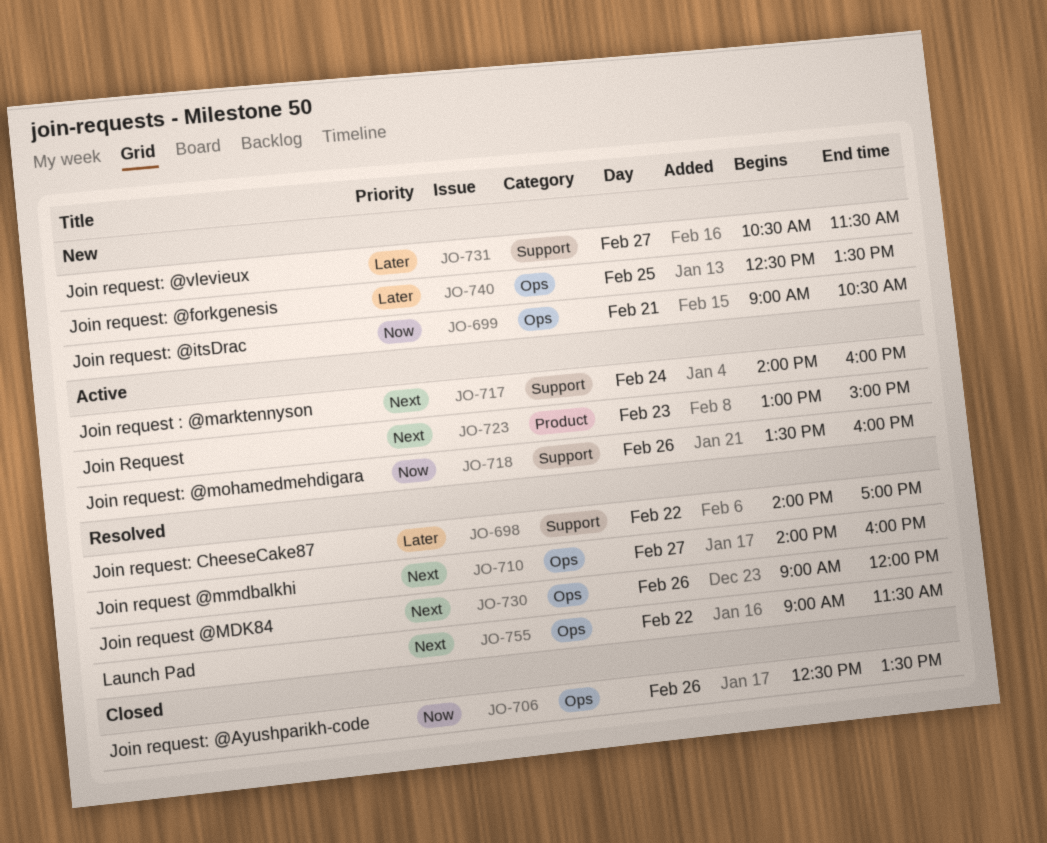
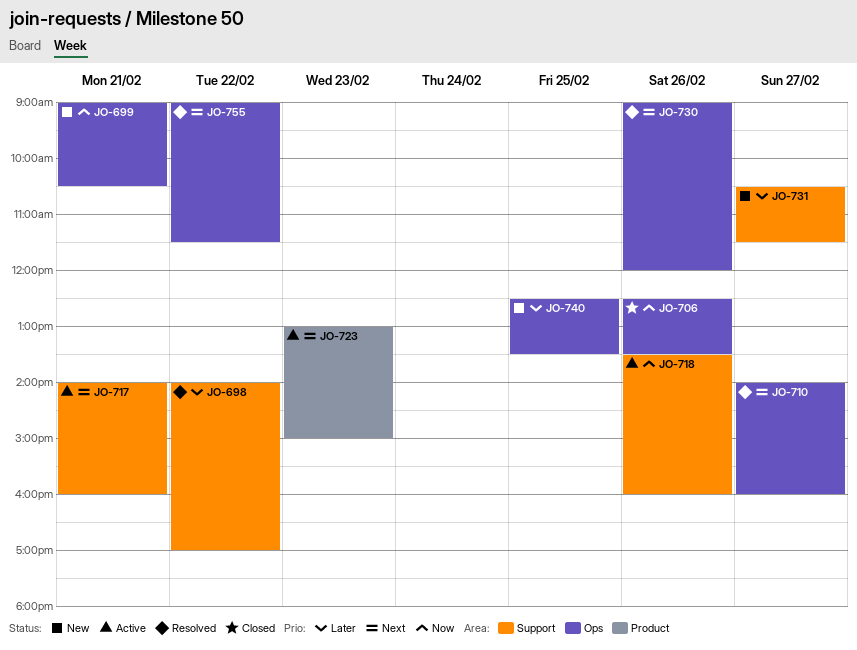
JO-717, day: Feb 24 -> Feb 21

